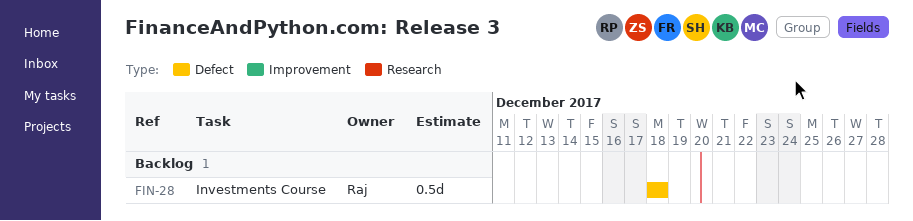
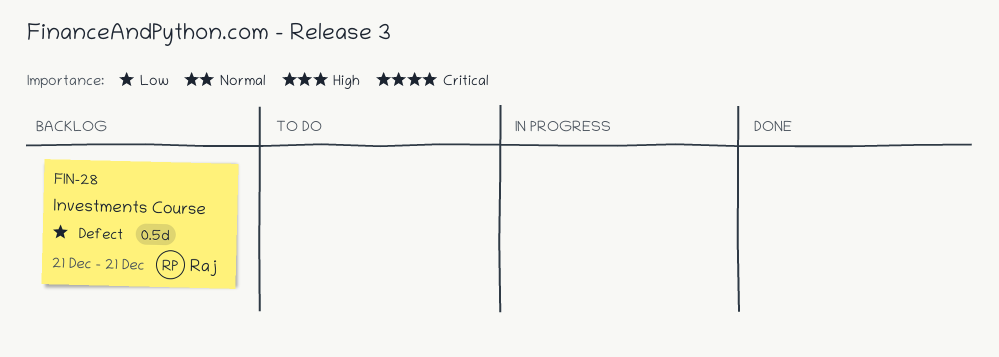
FIN-28, start: Dec 18 -> Dec 21
FIN-28, due: Dec 18 -> Dec 21

